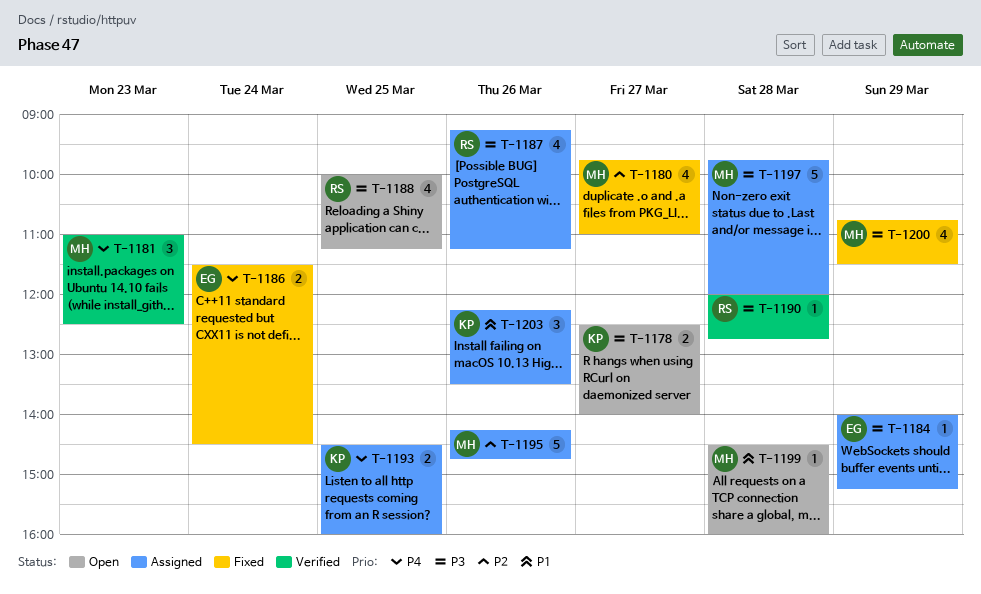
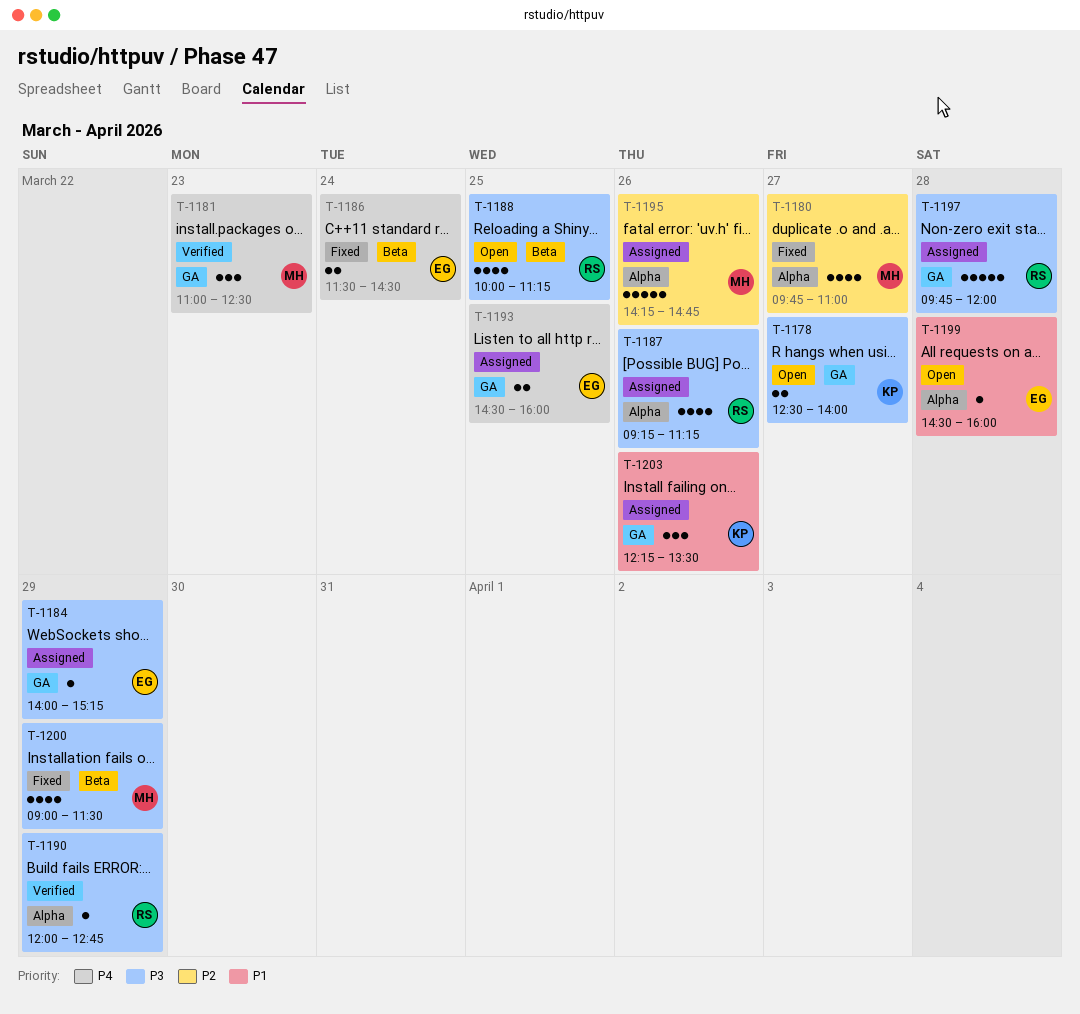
T-1190, day: Mar 28 -> Mar 29
T-1193, owner: KP -> EG
T-1197, owner: MH -> RS
T-1199, owner: MH -> EG
T-1200, begins: 10:45 -> 09:00

